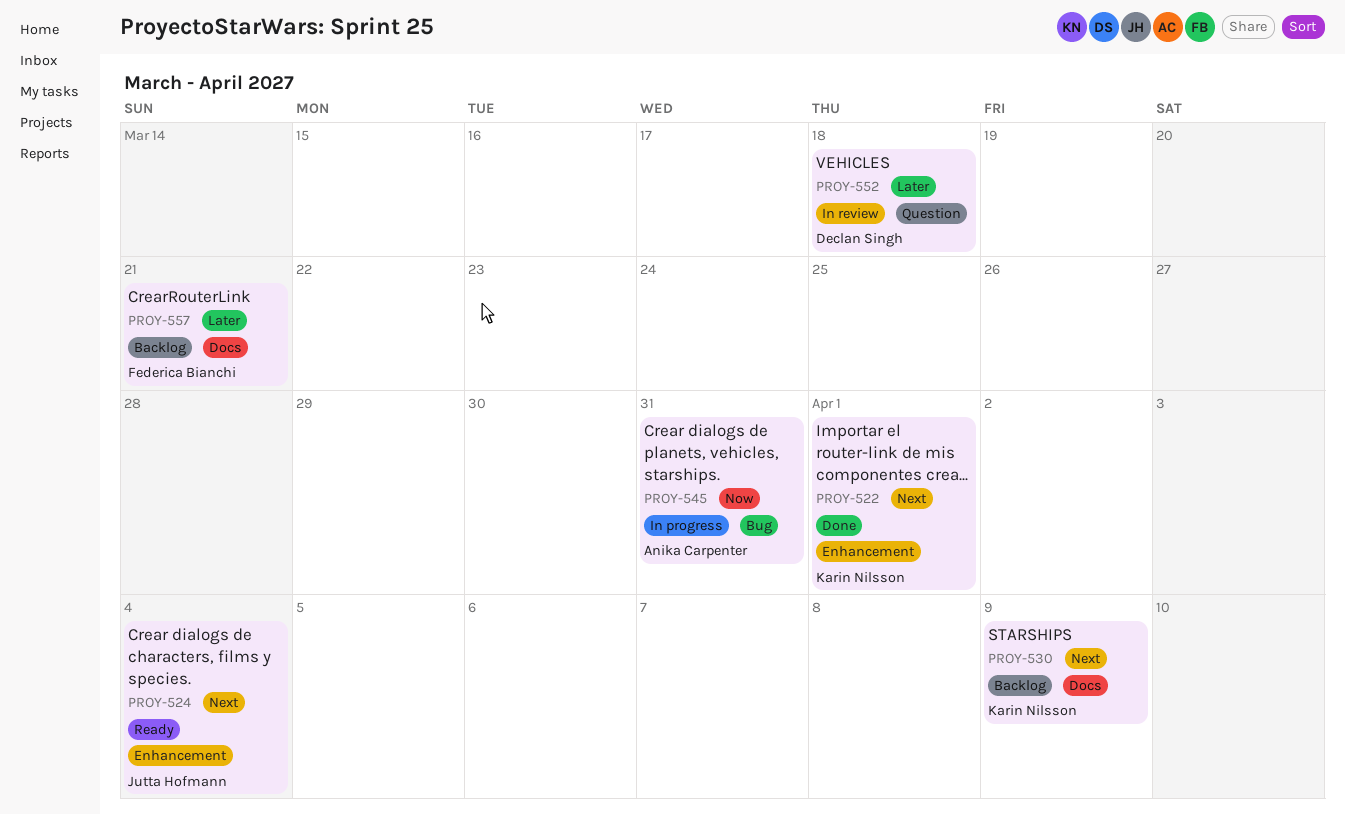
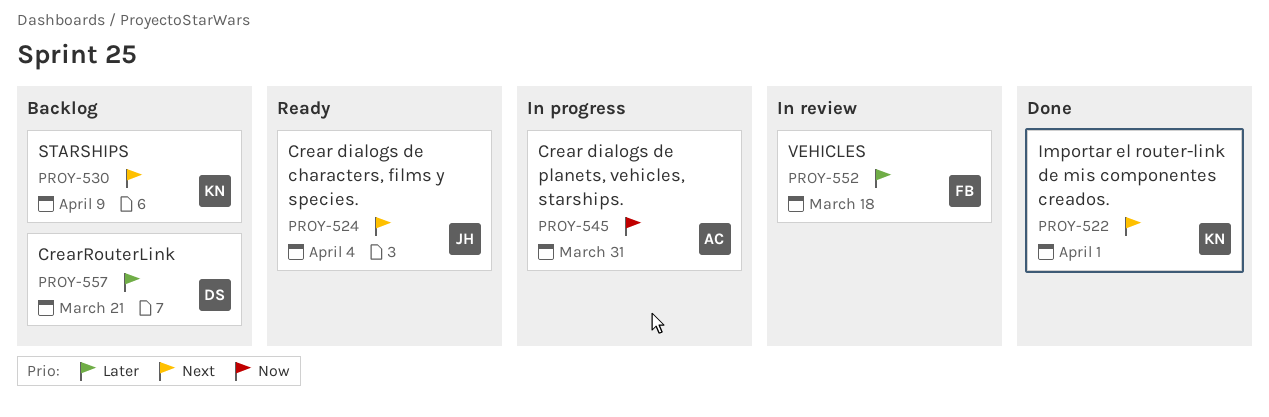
PROY-552, owner: Declan Singh -> Federica Bianchi
PROY-557, owner: Federica Bianchi -> Declan Singh

